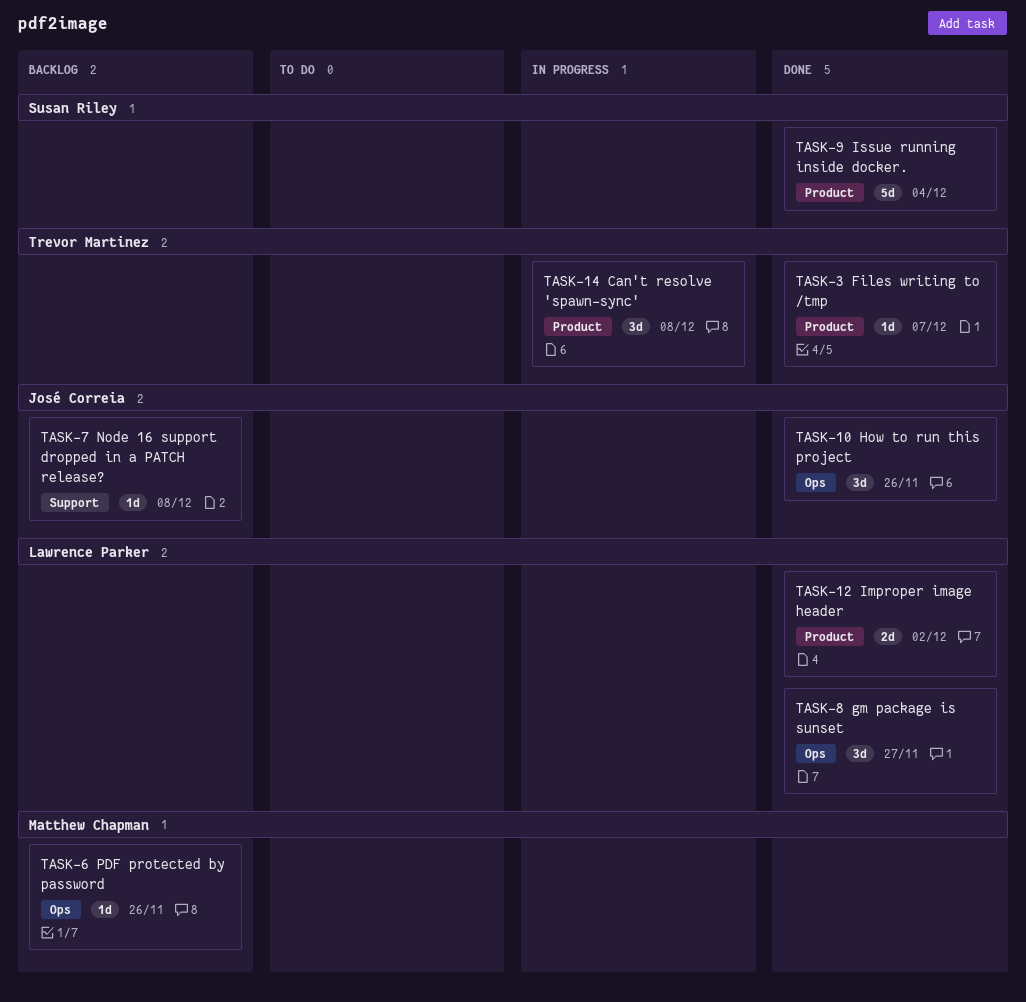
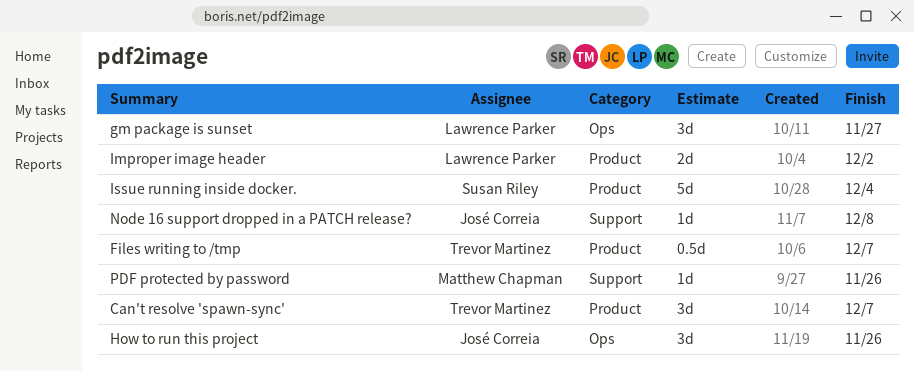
Can't resolve 'spawn-sync', due: Dec 8 -> Dec 7
Files writing to /tmp, estimate: 1d -> 0.5d
PDF protected by password, label: Ops -> Support

